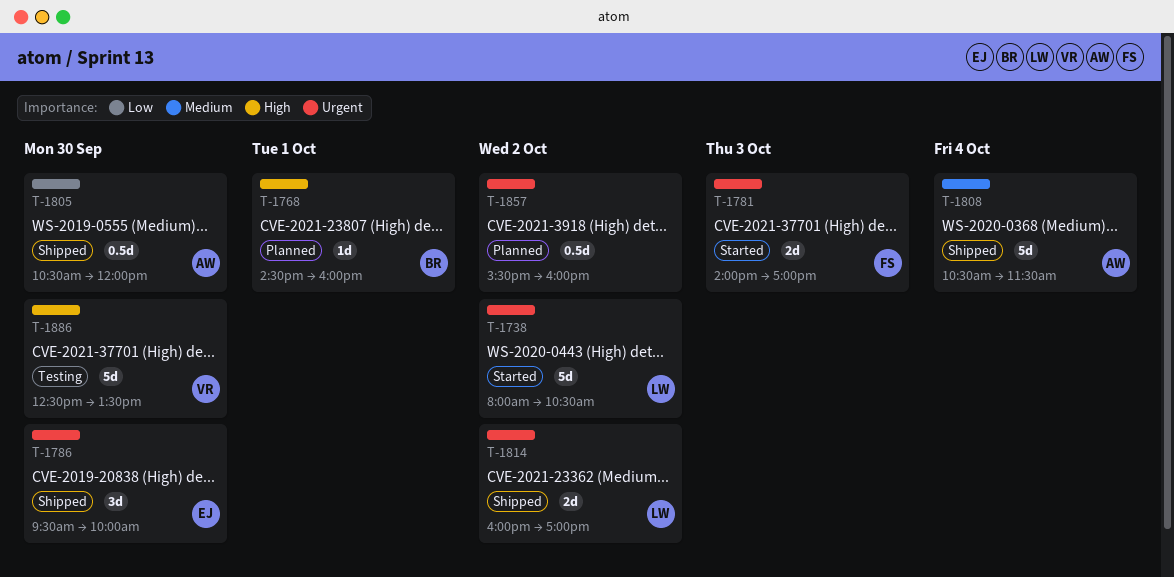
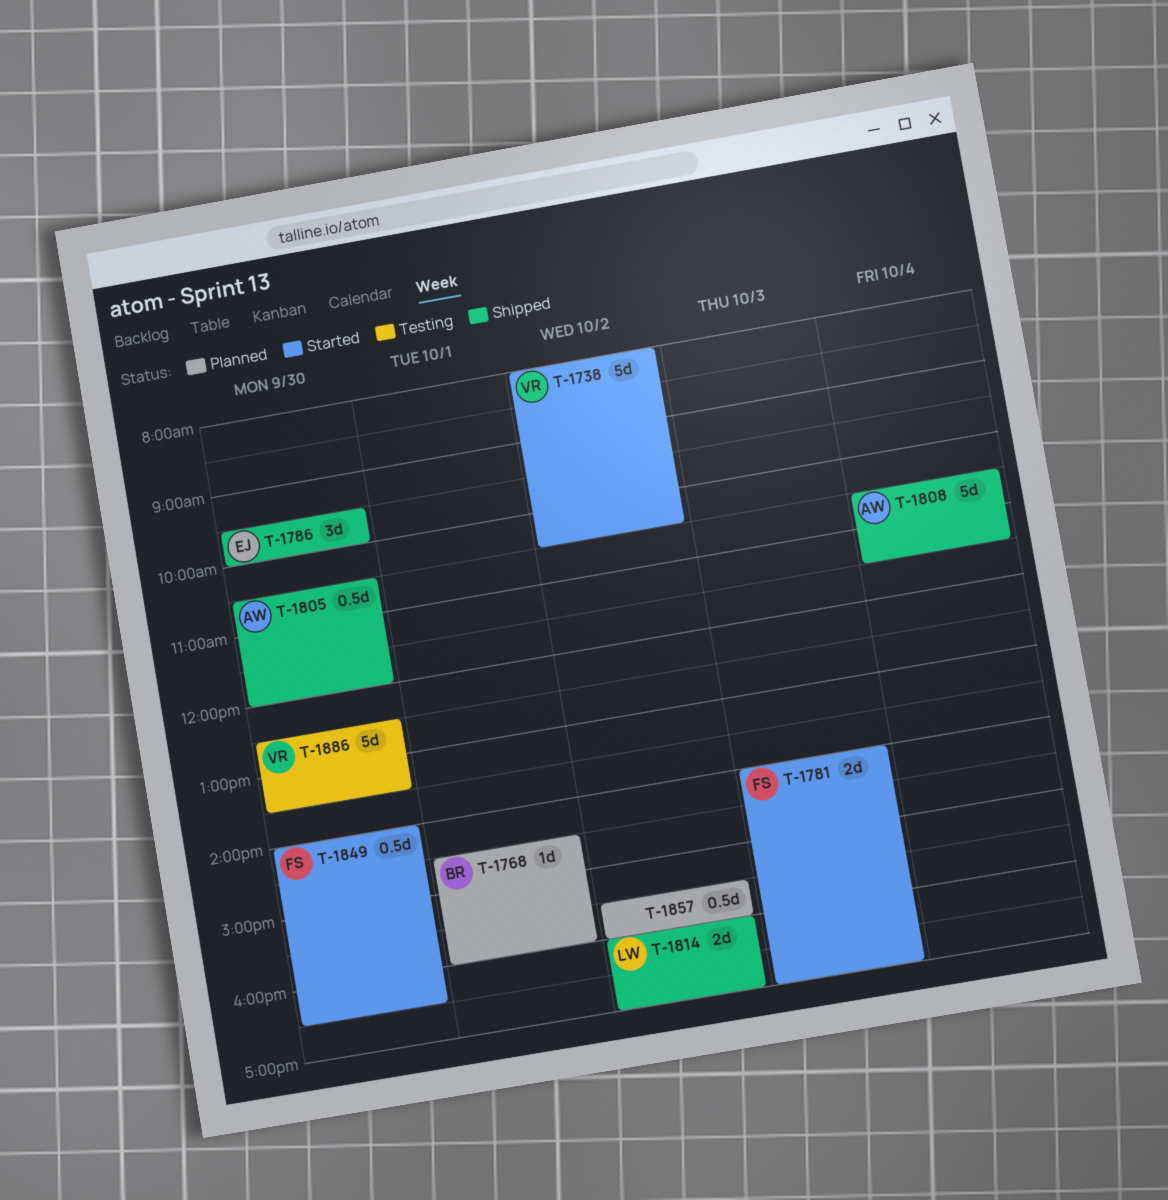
T-1738, owner: LW -> VR
T-1849: none -> present

